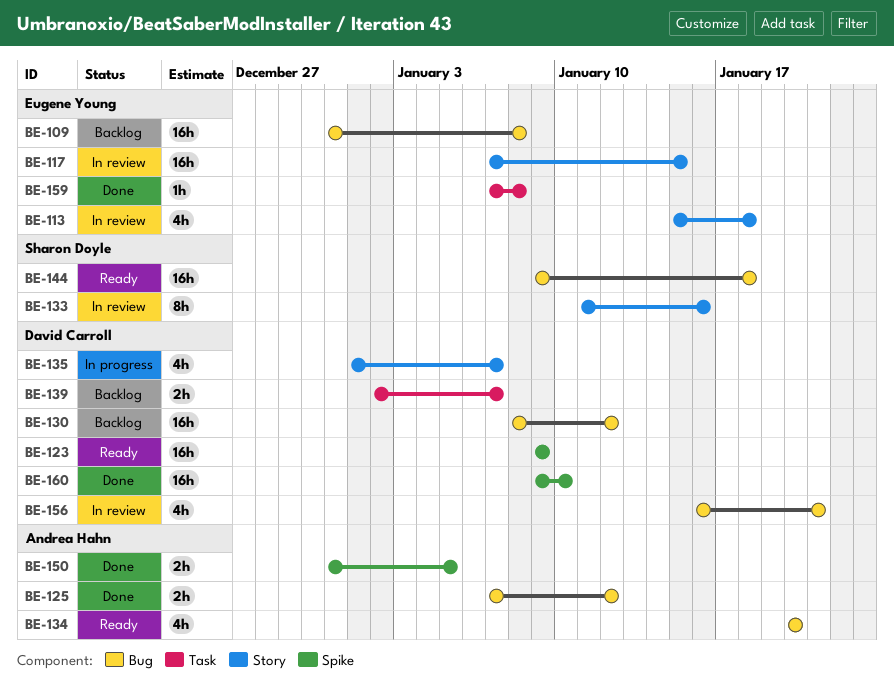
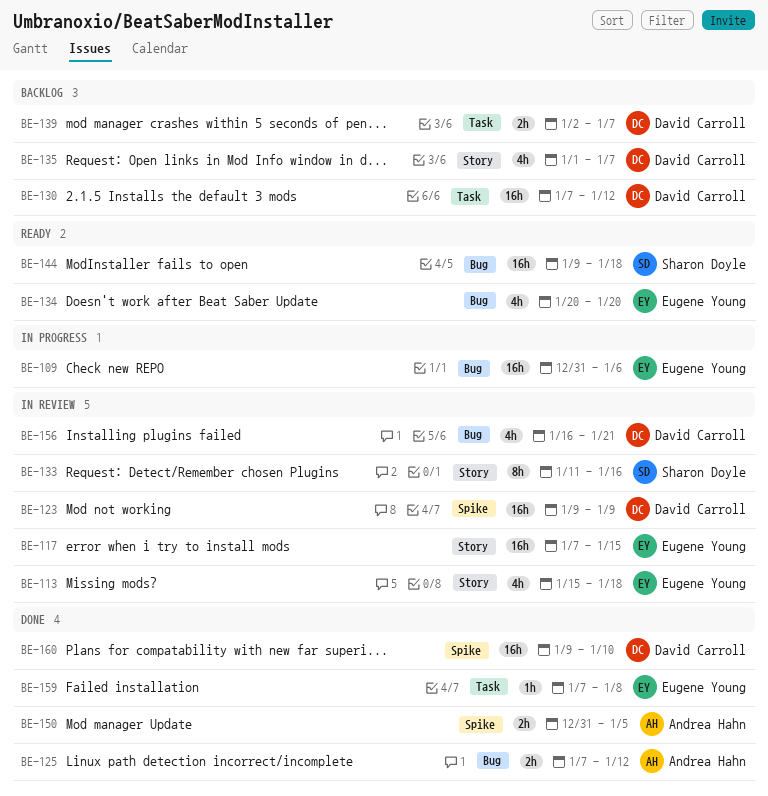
BE-109, status: Backlog -> In progress
BE-109, due: Jan 8 -> Jan 6
BE-123, status: Ready -> In review
BE-130, label: Bug -> Task
BE-130, start: Jan 8 -> Jan 7
BE-134, owner: Andrea Hahn -> Eugene Young
BE-135, status: In progress -> Backlog

